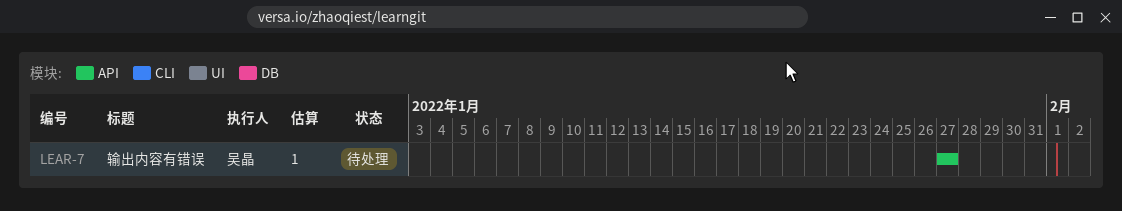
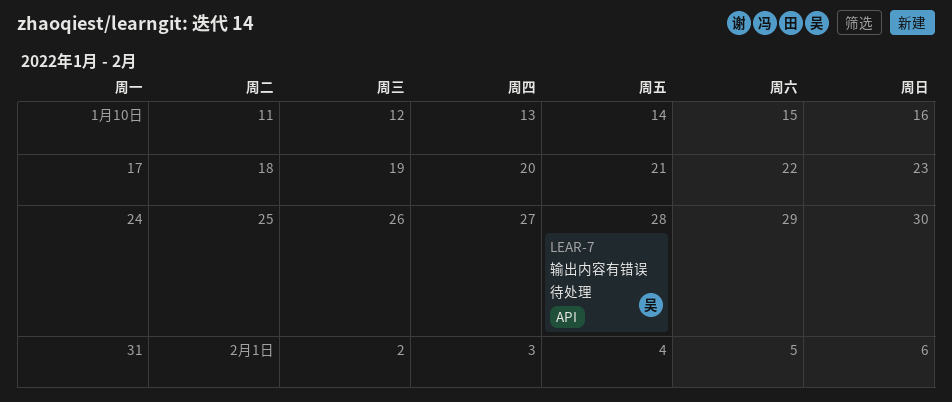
LEAR-7, due: Jan 27 -> Jan 28

